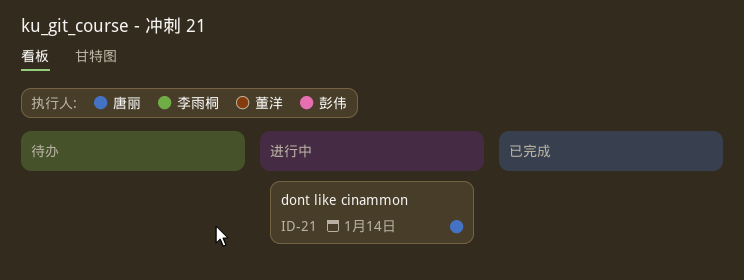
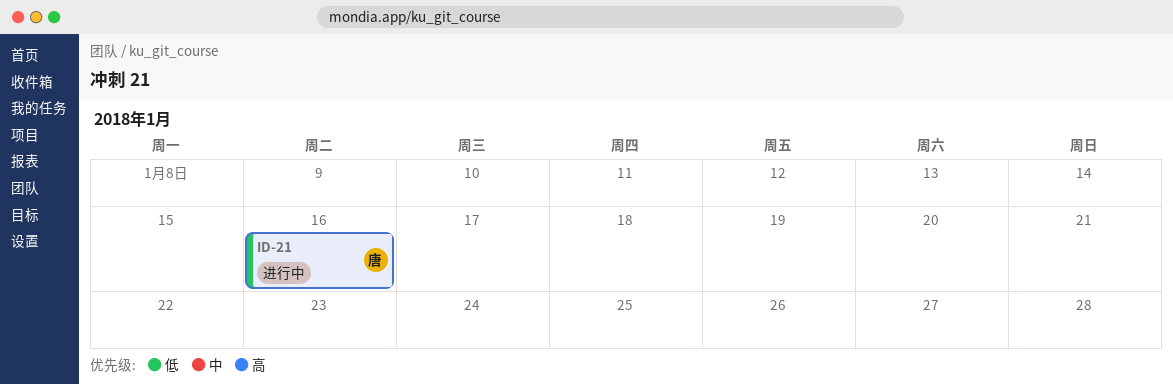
ID-21, due: Jan 14 -> Jan 16

